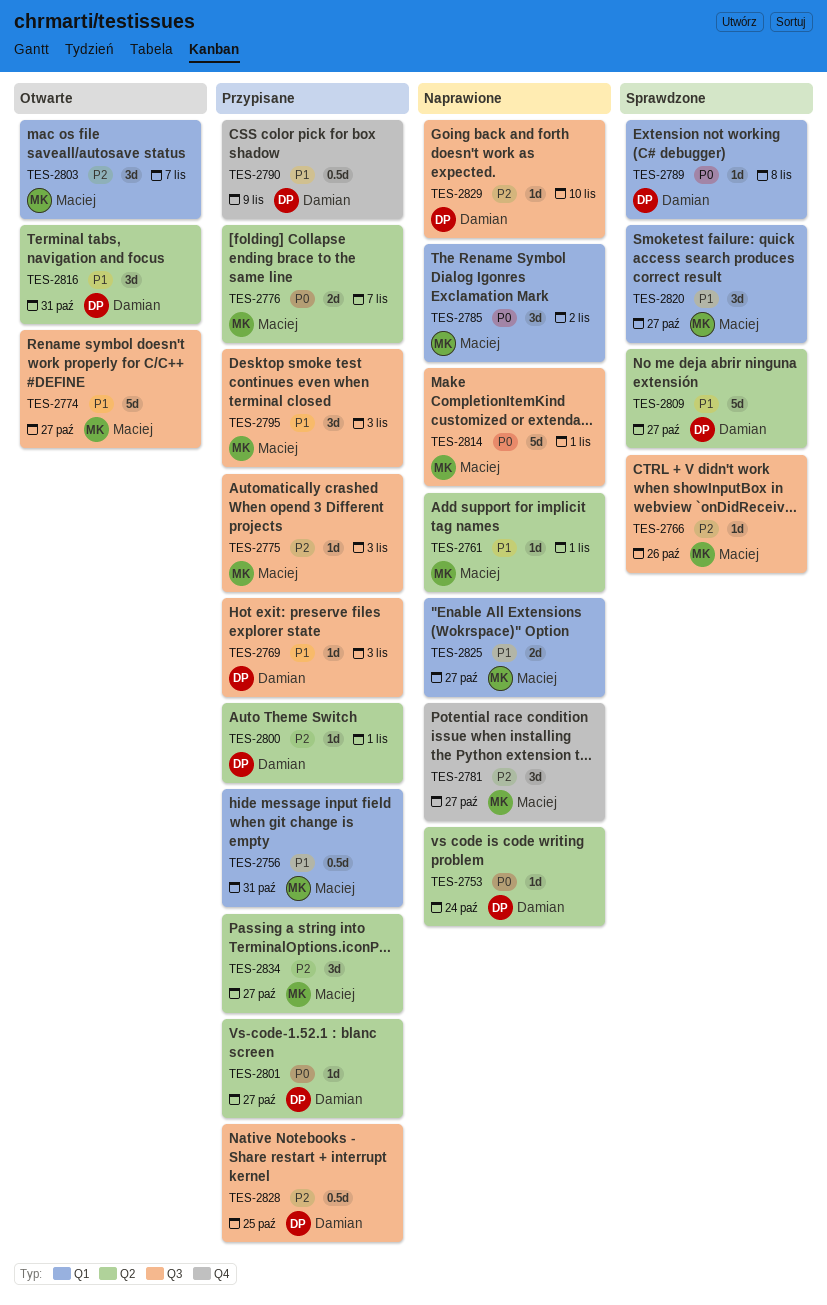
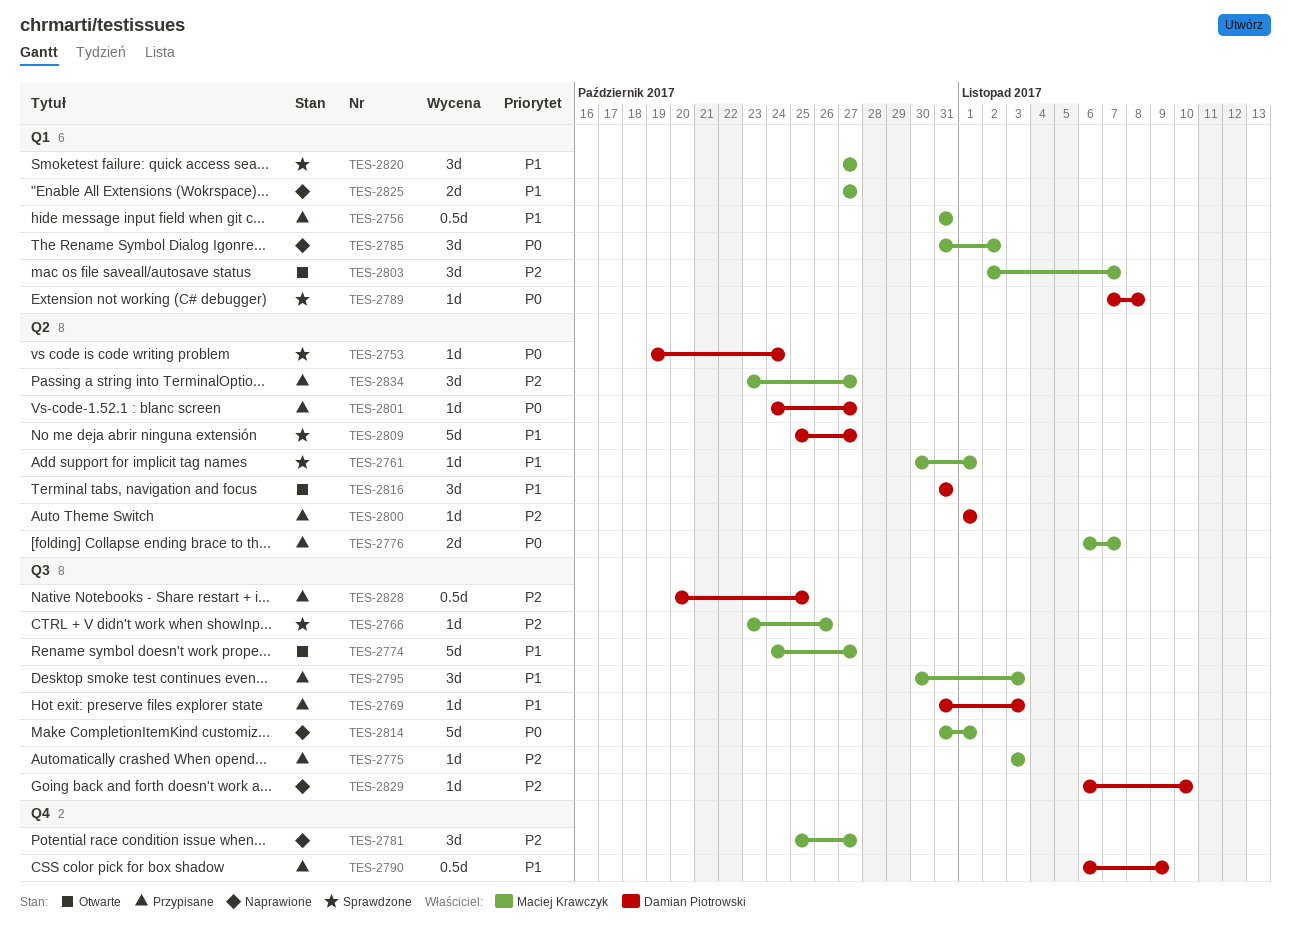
TES-2753, status: Naprawione -> Sprawdzone
TES-2761, status: Naprawione -> Sprawdzone

